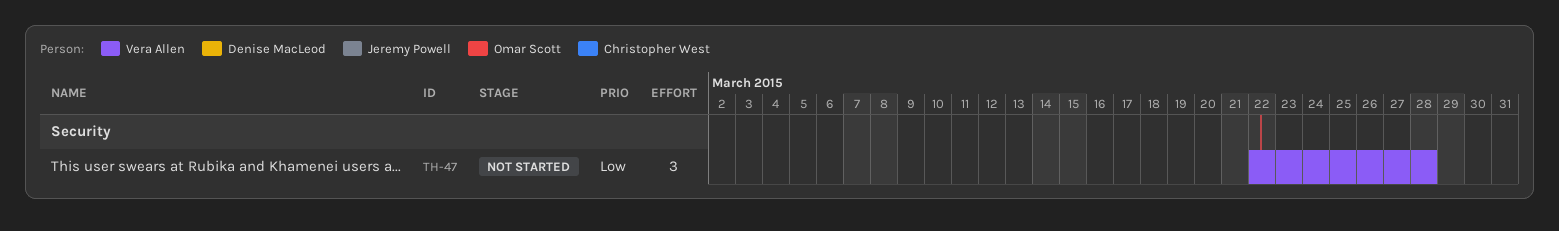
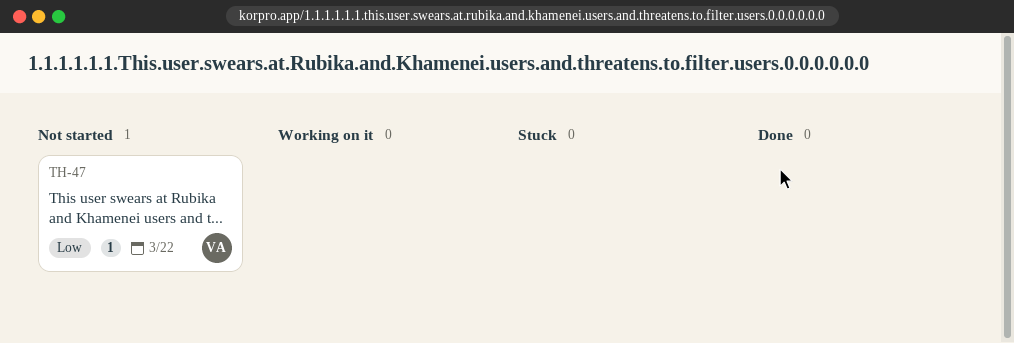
TH-47, estimate: 3 -> 1
TH-47, due: Mar 28 -> Mar 22

